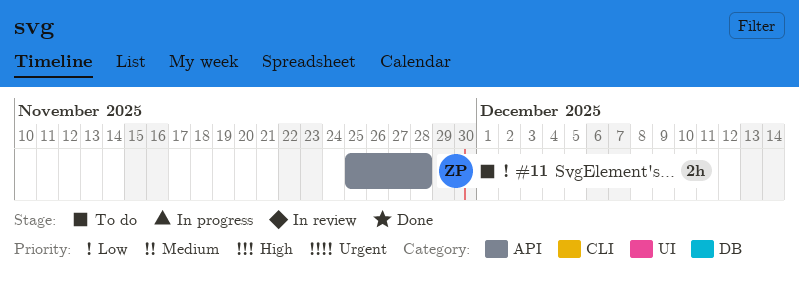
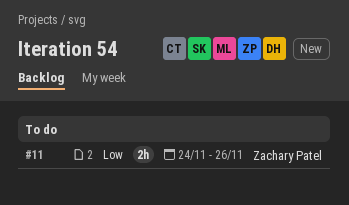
#11, start: Nov 25 -> Nov 24
#11, due: Nov 28 -> Nov 26

